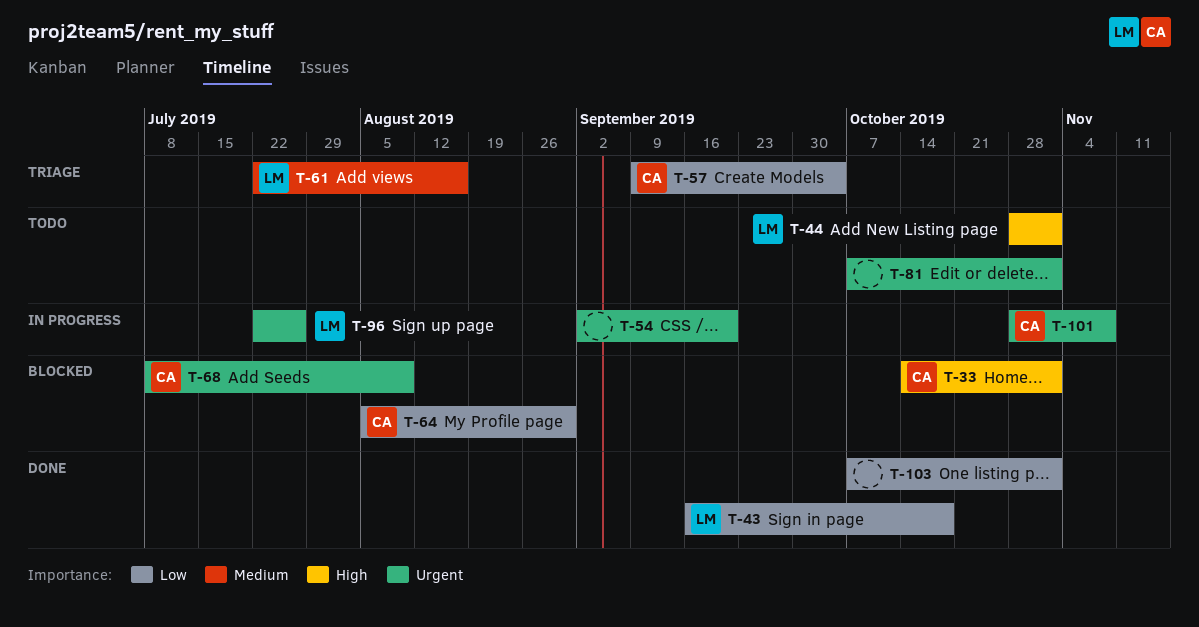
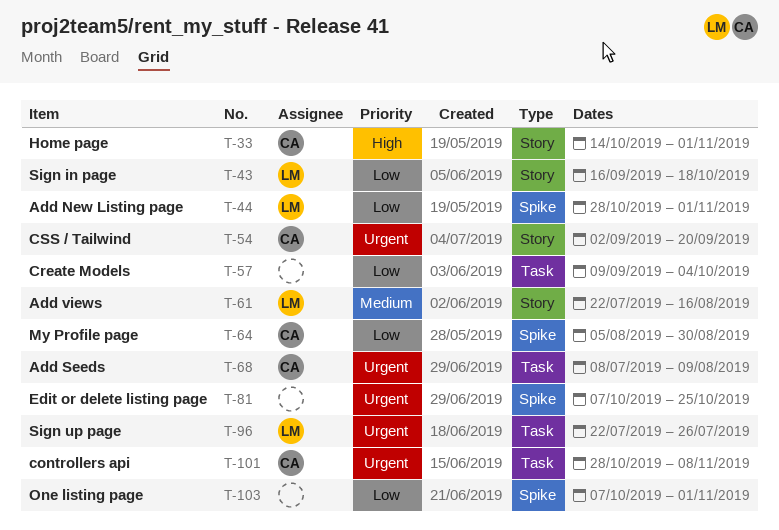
T-44, priority: High -> Low
T-54, owner: none -> CA
T-57, owner: CA -> none
T-81, due: Nov 1 -> Oct 25

